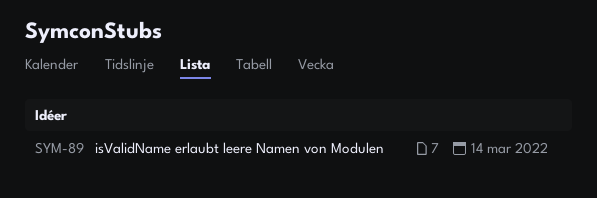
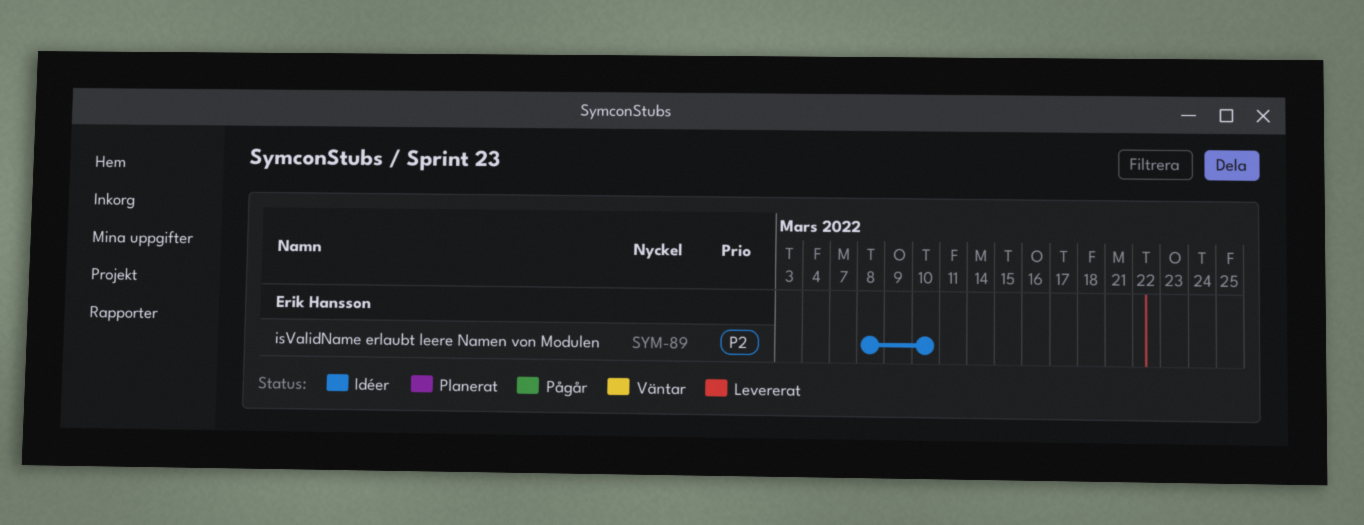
SYM-89, due: Mar 14 -> Mar 10

